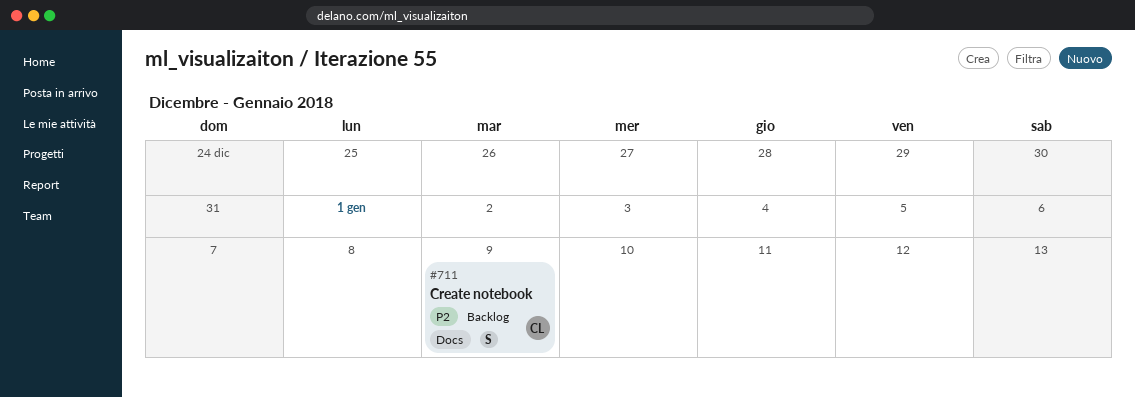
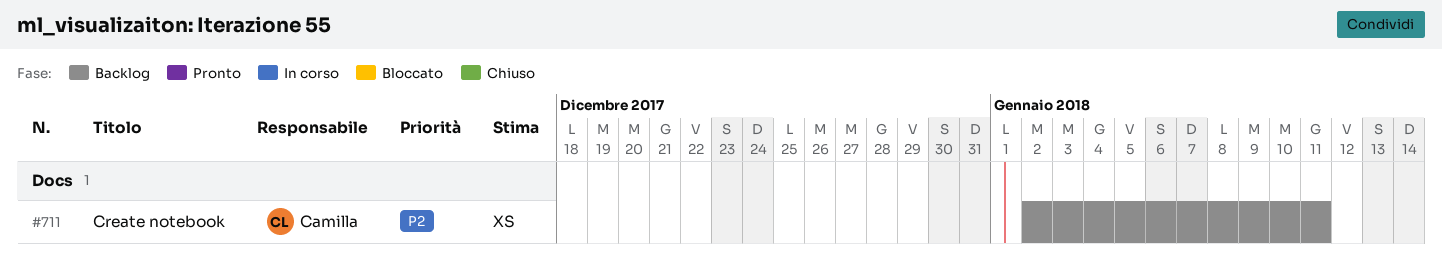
#711, estimate: S -> XS
#711, due: Jan 9 -> Jan 11

